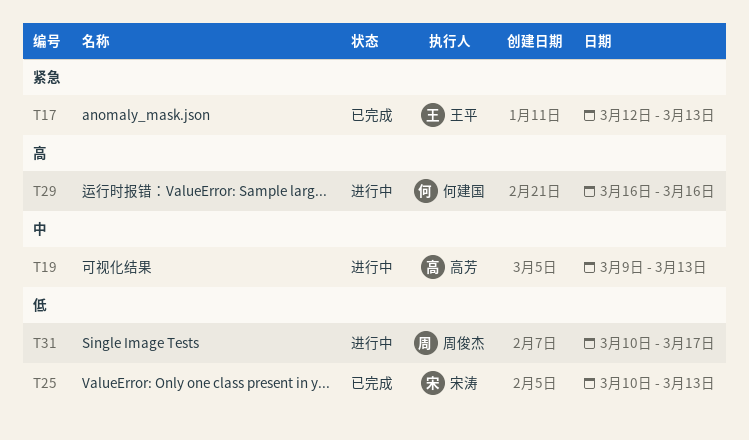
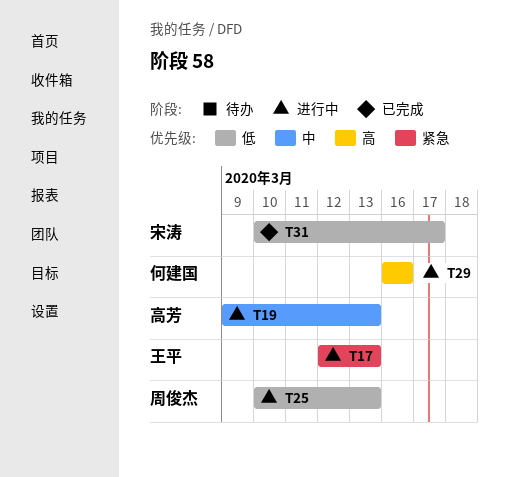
T17, status: 已完成 -> 进行中
T25, status: 已完成 -> 进行中
T25, owner: 宋涛 -> 周俊杰
T31, status: 进行中 -> 已完成
T31, owner: 周俊杰 -> 宋涛

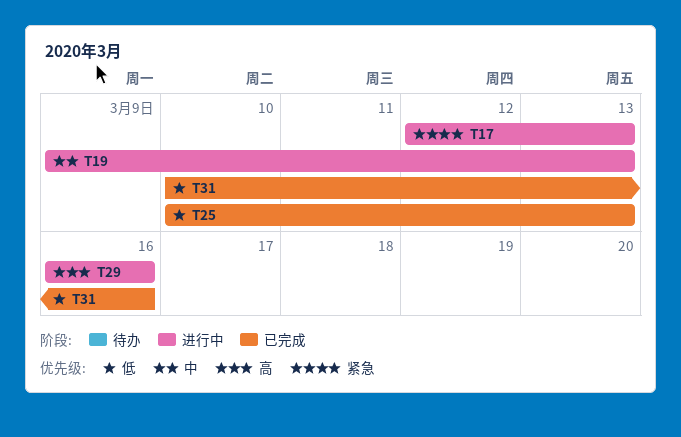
T25, status: 进行中 -> 已完成
T31, due: Mar 17 -> Mar 16

